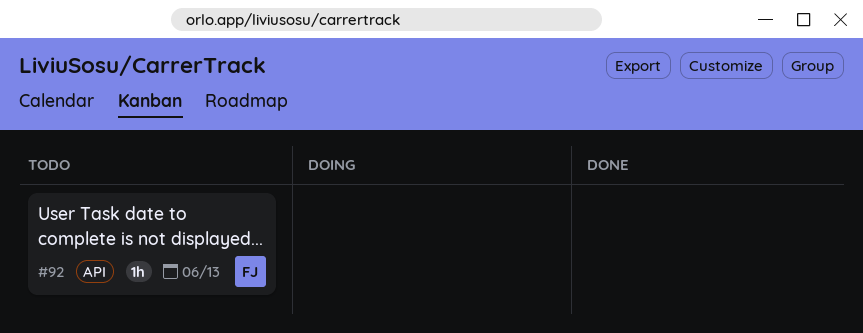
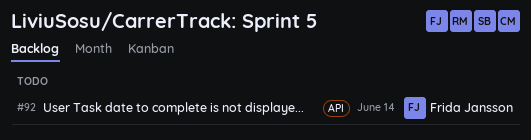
#92, due: Jun 13 -> Jun 14

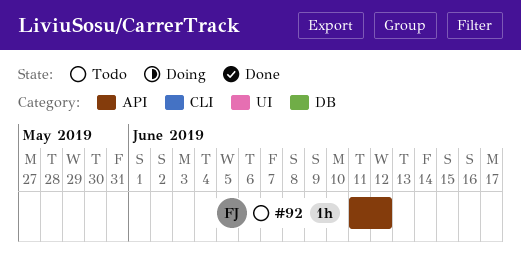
#92, due: Jun 14 -> Jun 12

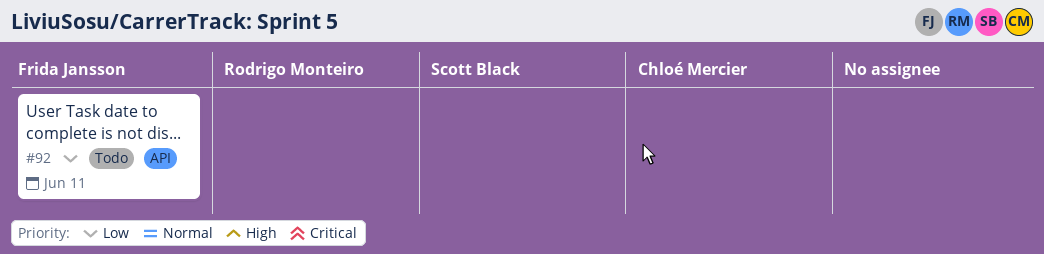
#92, due: Jun 12 -> Jun 11

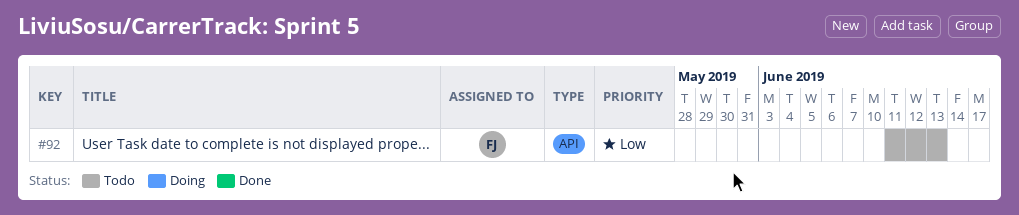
#92, due: Jun 11 -> Jun 13

